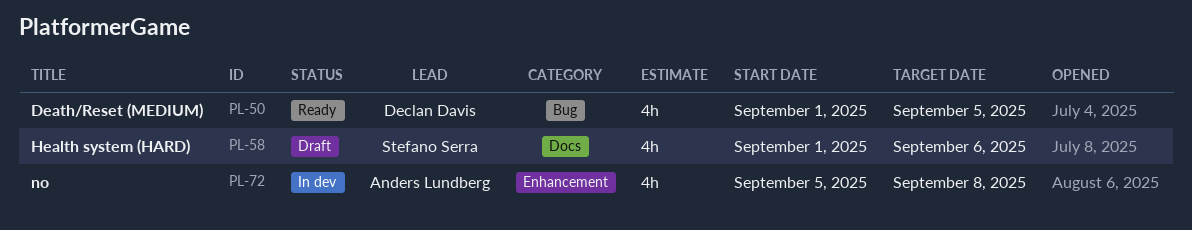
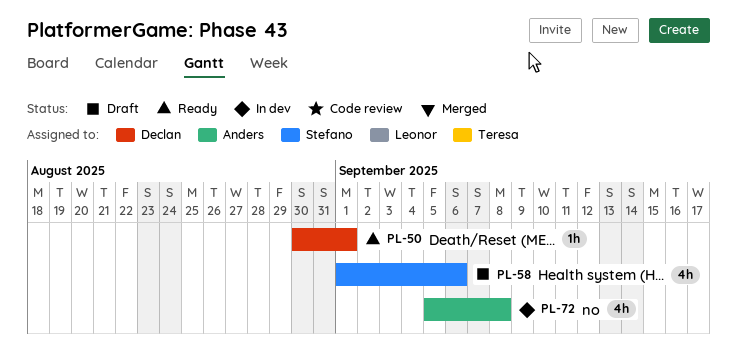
PL-50, estimate: 4h -> 1h
PL-50, start: Sep 1 -> Aug 30
PL-50, due: Sep 5 -> Sep 1

